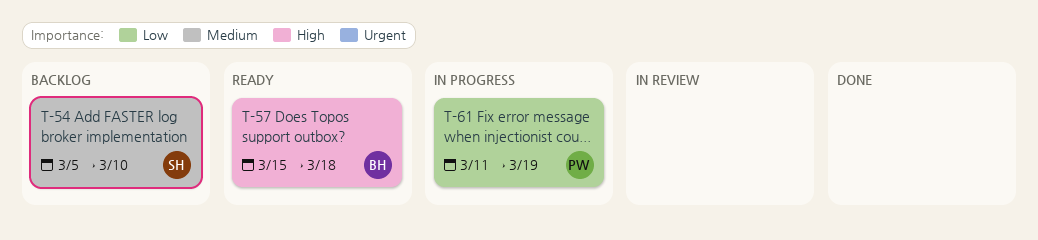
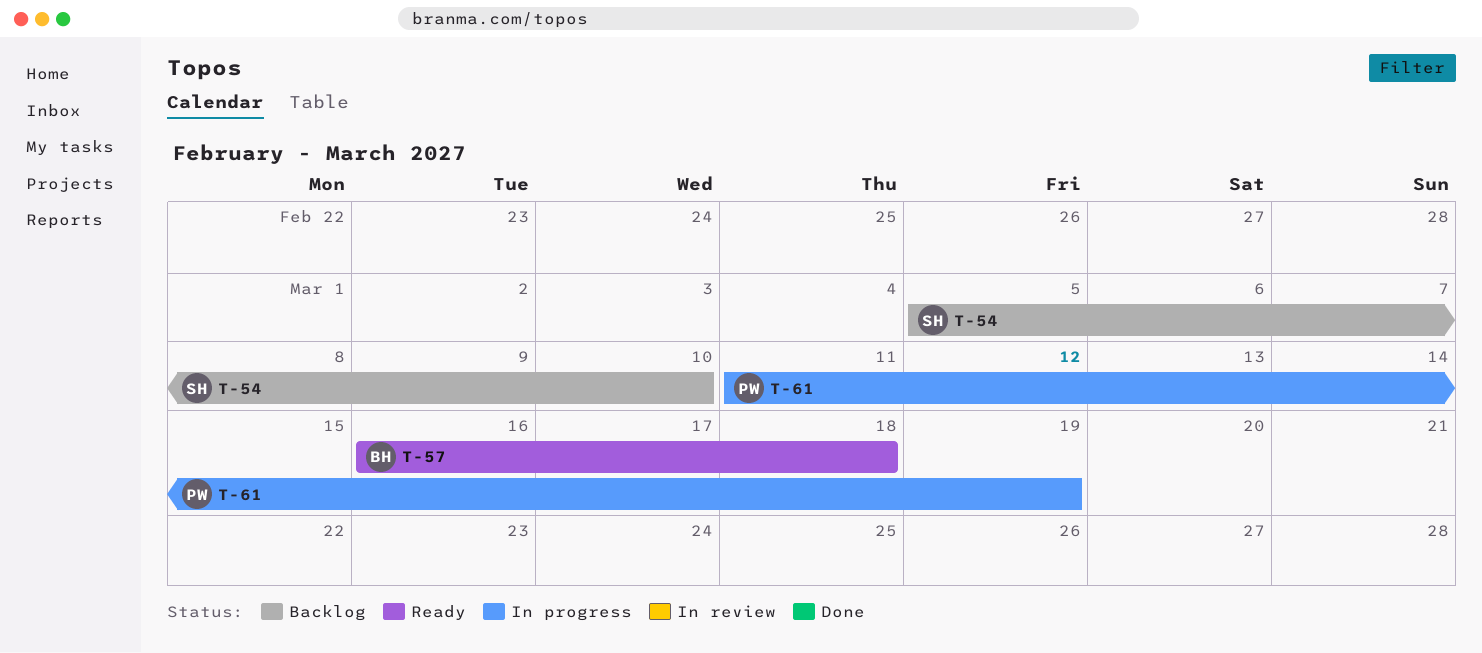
T-57, start: Mar 15 -> Mar 16

